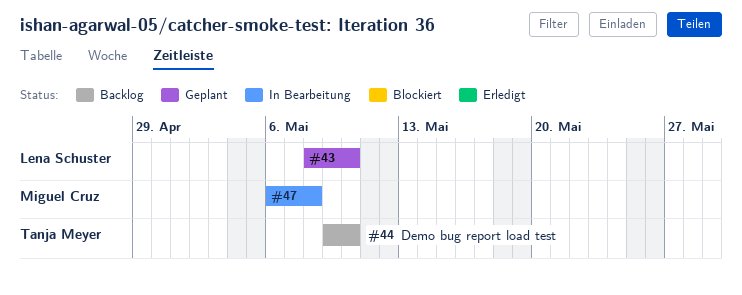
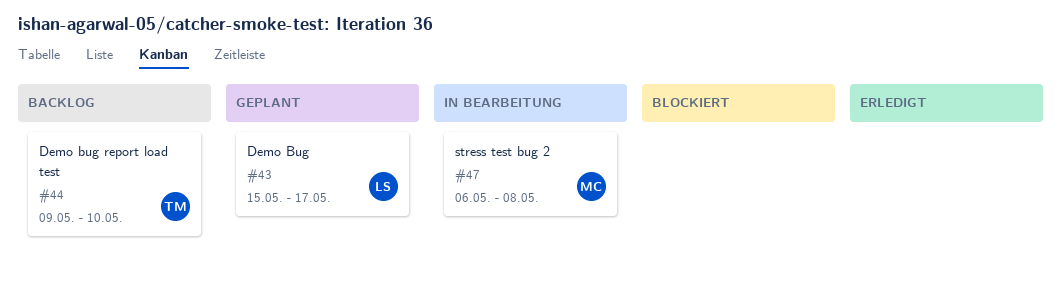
#43, start: May 8 -> May 15
#43, due: May 10 -> May 17

